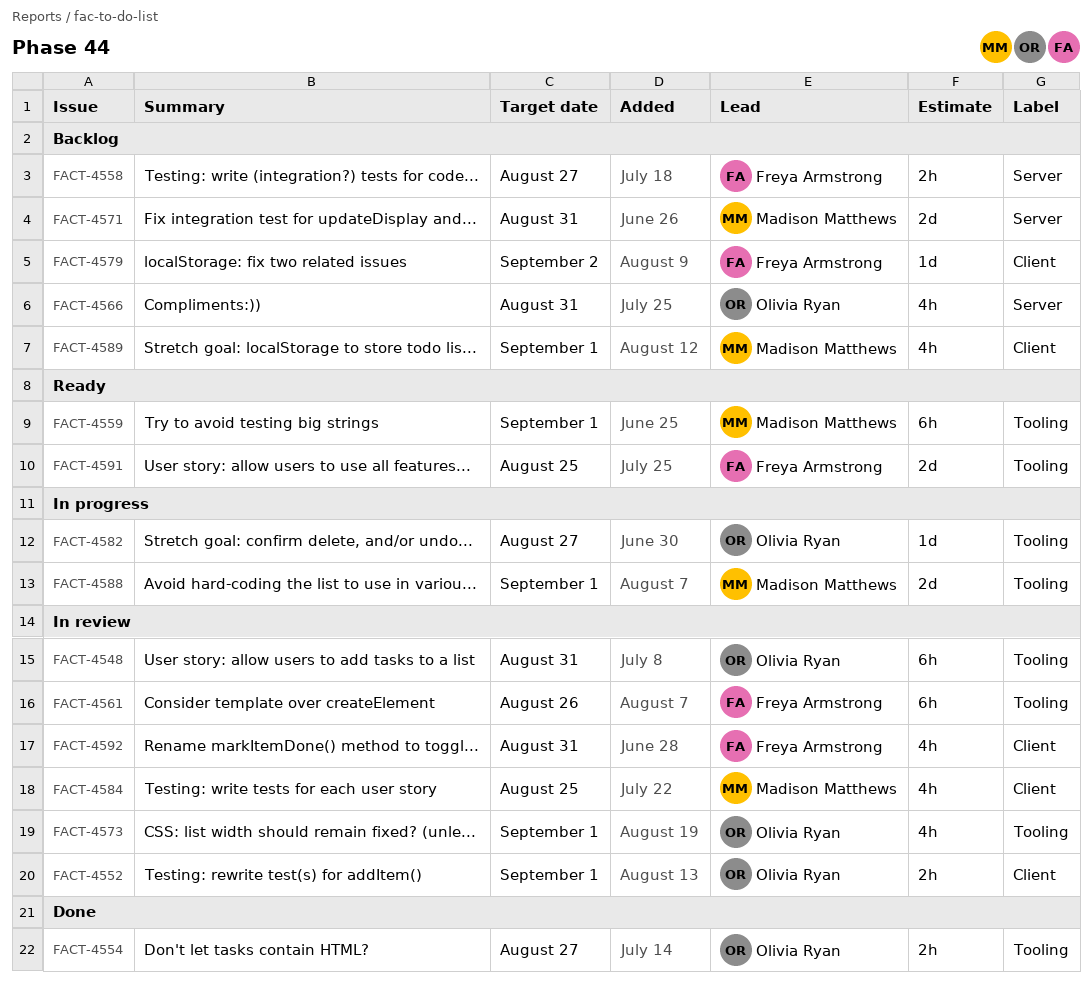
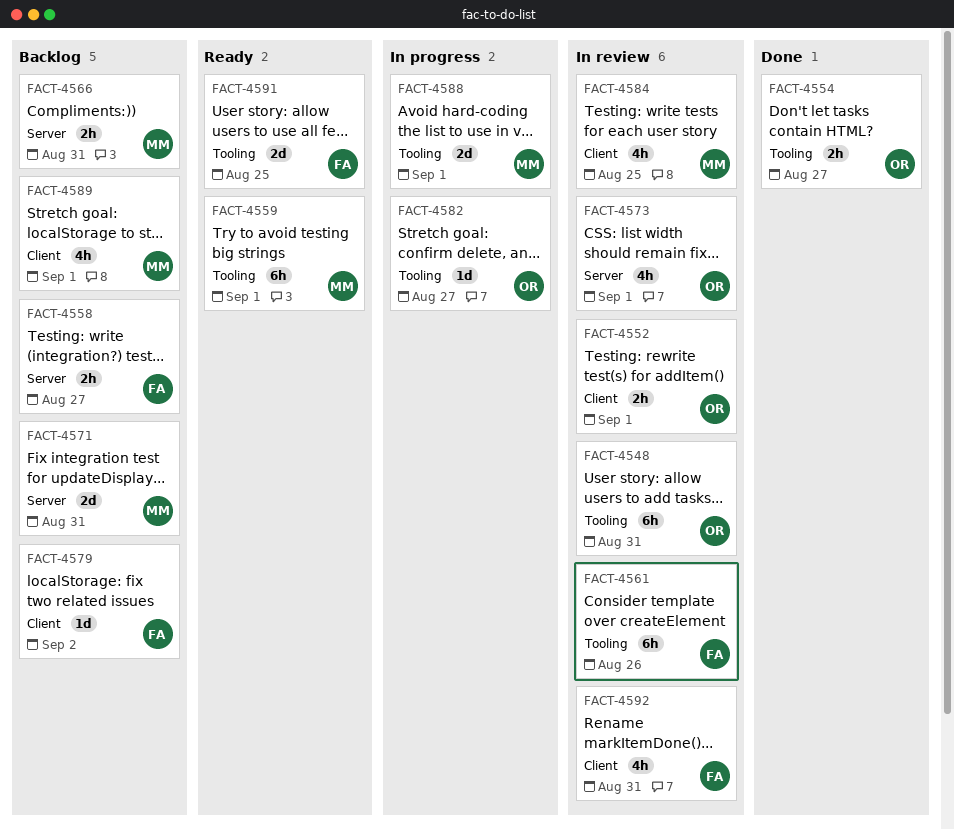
FACT-4566, owner: Olivia Ryan -> Madison Matthews
FACT-4566, estimate: 4h -> 2h
FACT-4573, label: Tooling -> Server

